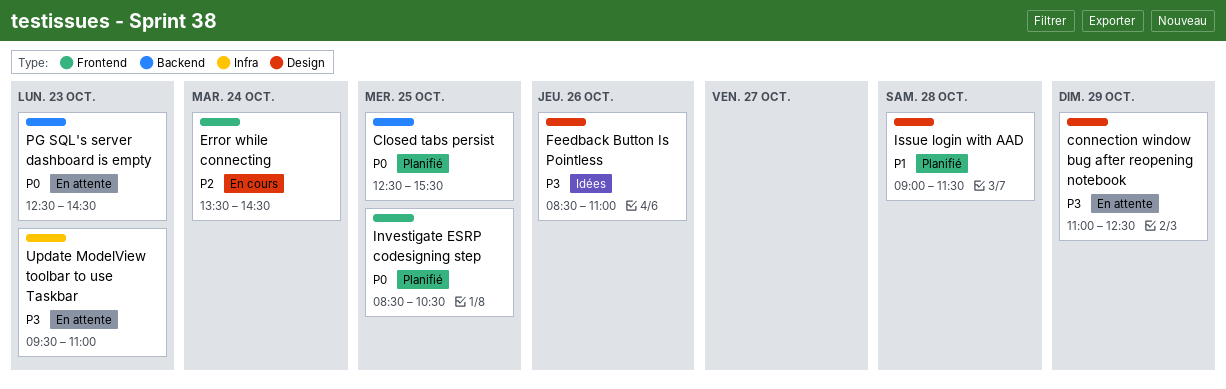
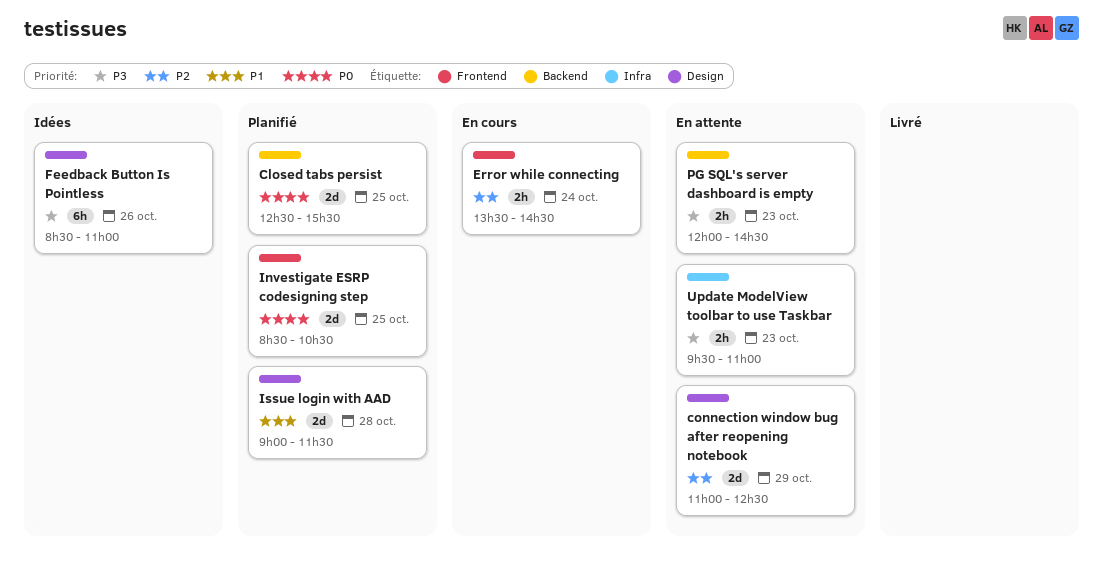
connection window bug after reopening notebook, priority: P3 -> P2
PG SQL's server dashboard is empty, priority: P0 -> P3
PG SQL's server dashboard is empty, begins: 12:30 -> 12:00

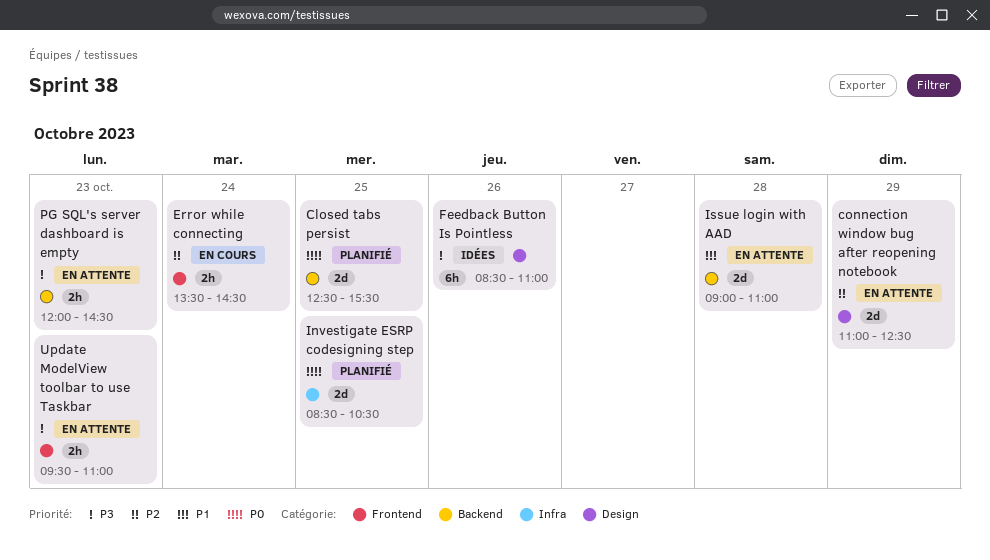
Investigate ESRP codesigning step, label: Frontend -> Infra
Issue login with AAD, status: Planifié -> En attente
Issue login with AAD, label: Design -> Backend
Issue login with AAD, ends: 11:30 -> 11:00
Update ModelView toolbar to use Taskbar, label: Infra -> Frontend

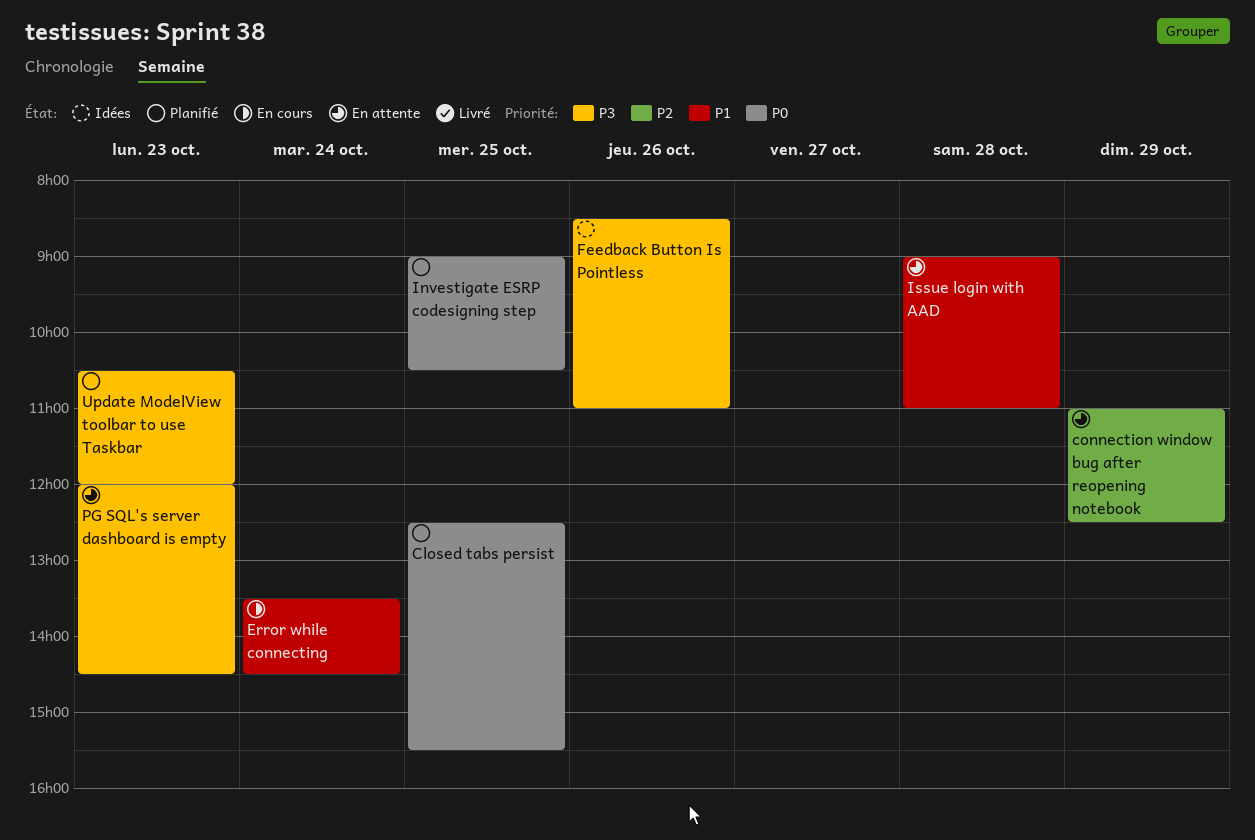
Error while connecting, priority: P2 -> P1
Investigate ESRP codesigning step, begins: 08:30 -> 09:00
Update ModelView toolbar to use Taskbar, status: En attente -> Planifié
Update ModelView toolbar to use Taskbar, begins: 09:30 -> 10:30
Update ModelView toolbar to use Taskbar, ends: 11:00 -> 12:00

